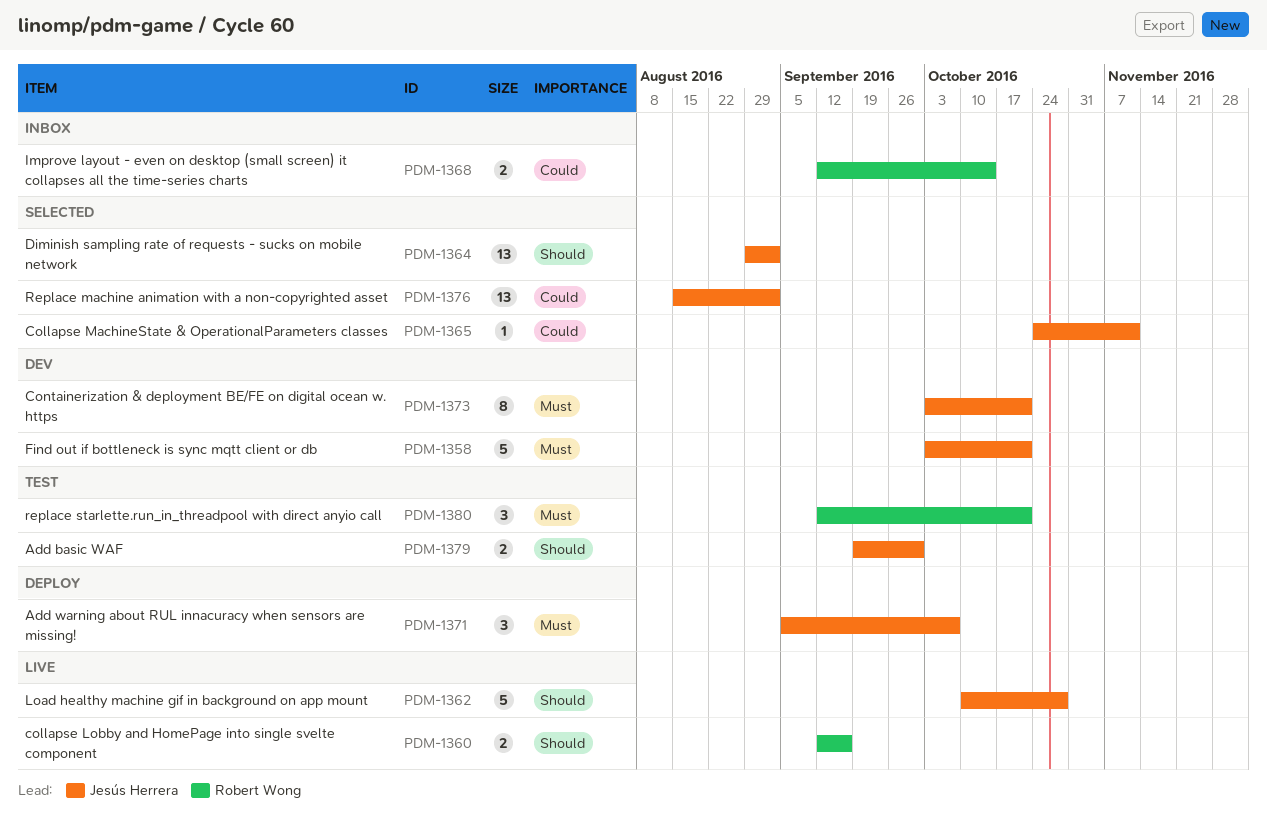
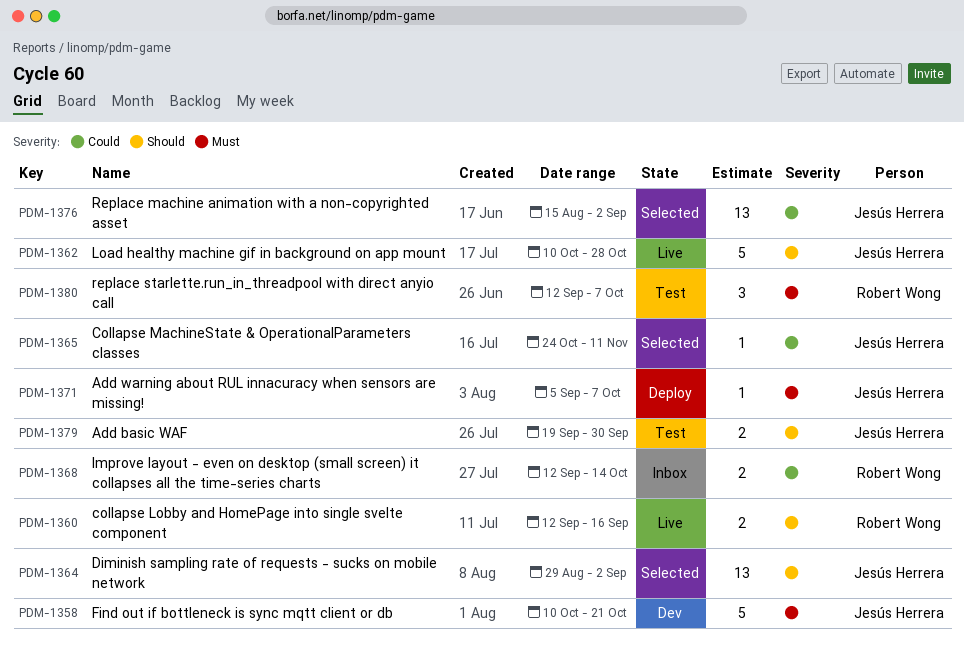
PDM-1358, start: Oct 3 -> Oct 10
PDM-1371, estimate: 3 -> 1
PDM-1373: present -> none
PDM-1380, due: Oct 21 -> Oct 7

